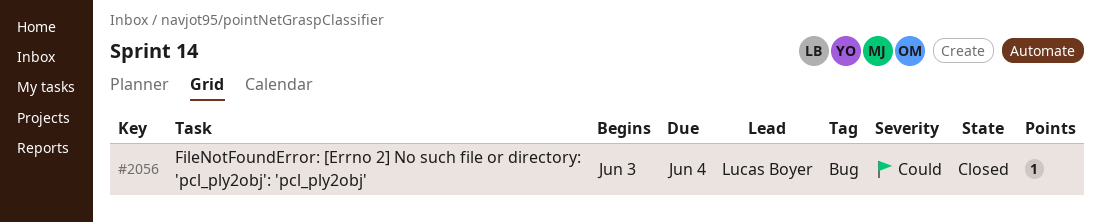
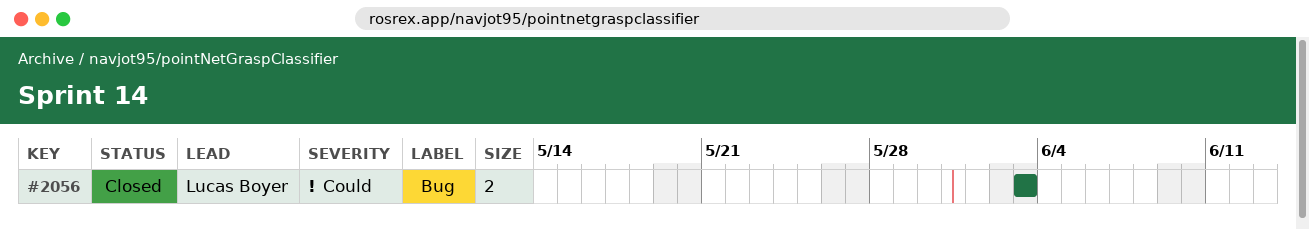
#2056, estimate: 1 -> 2
#2056, due: Jun 4 -> Jun 3

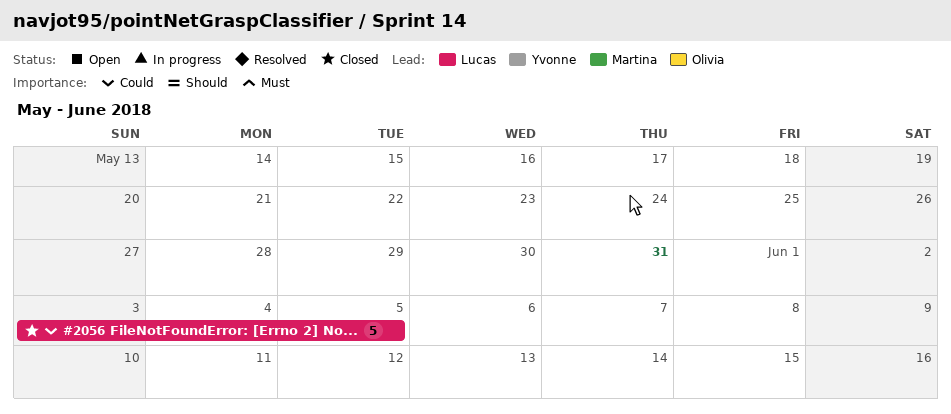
#2056, estimate: 2 -> 5
#2056, due: Jun 3 -> Jun 5

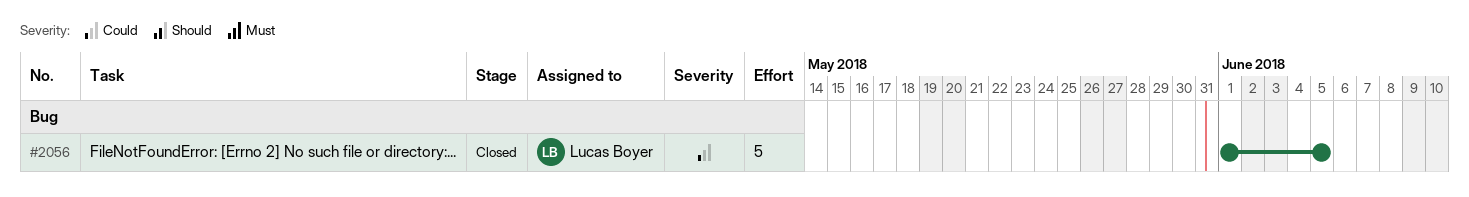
#2056, start: Jun 3 -> Jun 1

